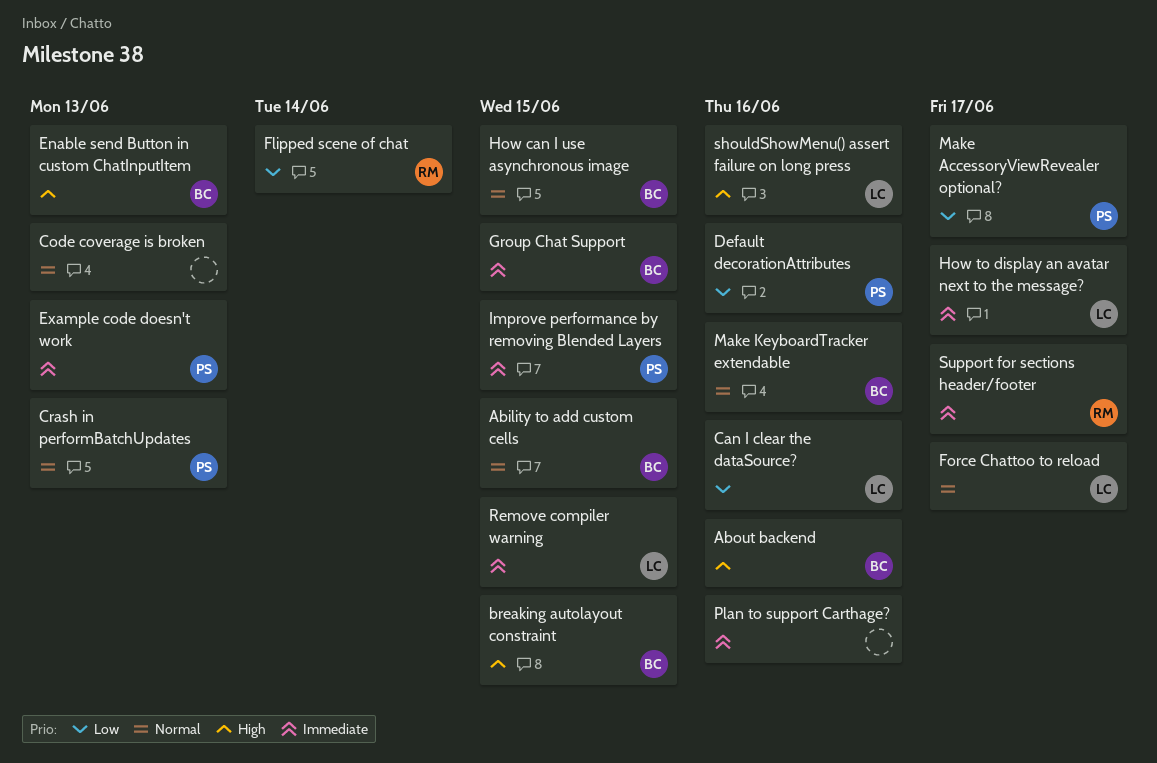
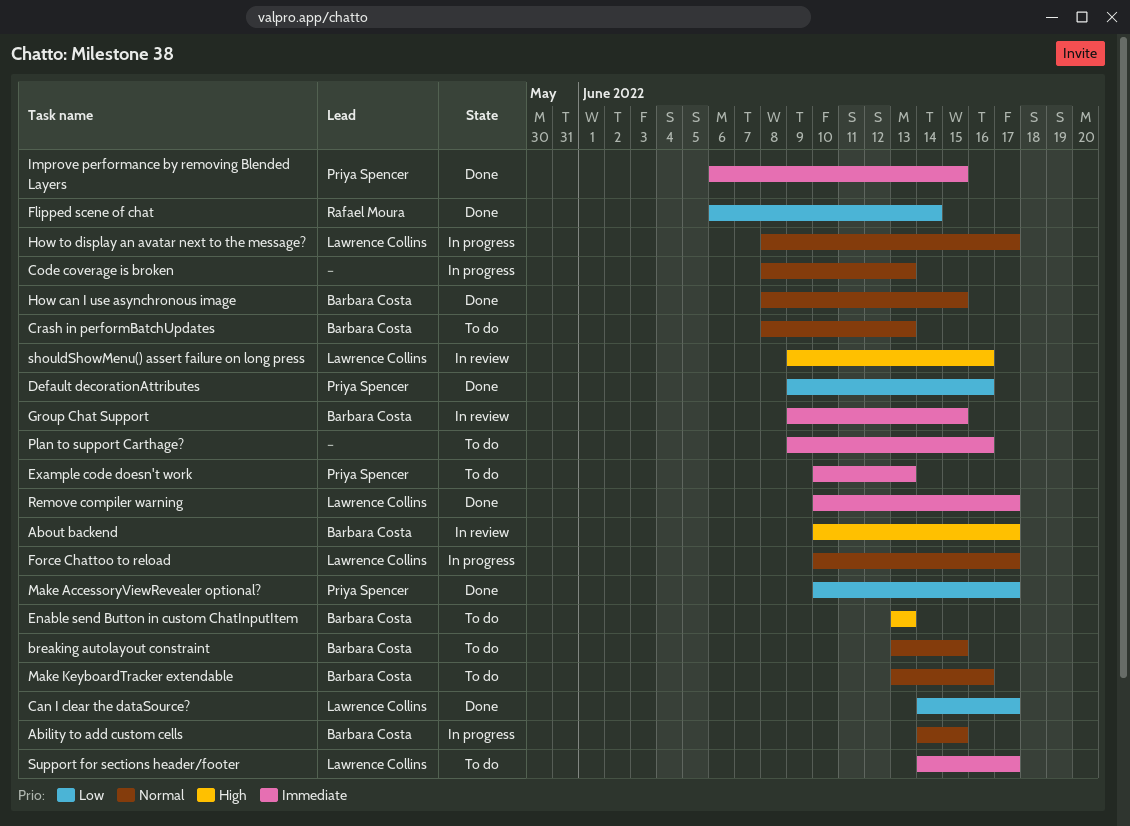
About backend, due: Jun 16 -> Jun 17
breaking autolayout constraint, priority: High -> Normal
Can I clear the dataSource?, due: Jun 16 -> Jun 17
Crash in performBatchUpdates, owner: Priya Spencer -> Barbara Costa
How to display an avatar next to the message?, priority: Immediate -> Normal
Remove compiler warning, due: Jun 15 -> Jun 17
Support for sections header/footer, owner: Rafael Moura -> Lawrence Collins

